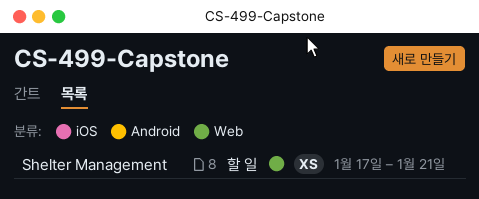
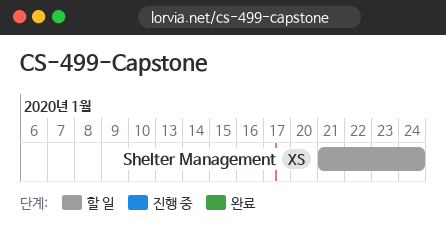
Shelter Management, start: Jan 17 -> Jan 21
Shelter Management, due: Jan 21 -> Jan 24

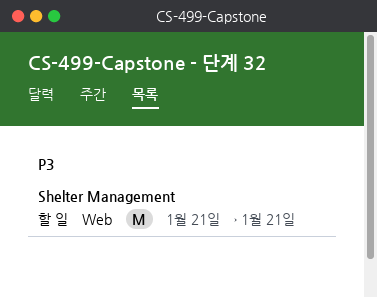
Shelter Management, estimate: XS -> M
Shelter Management, due: Jan 24 -> Jan 21

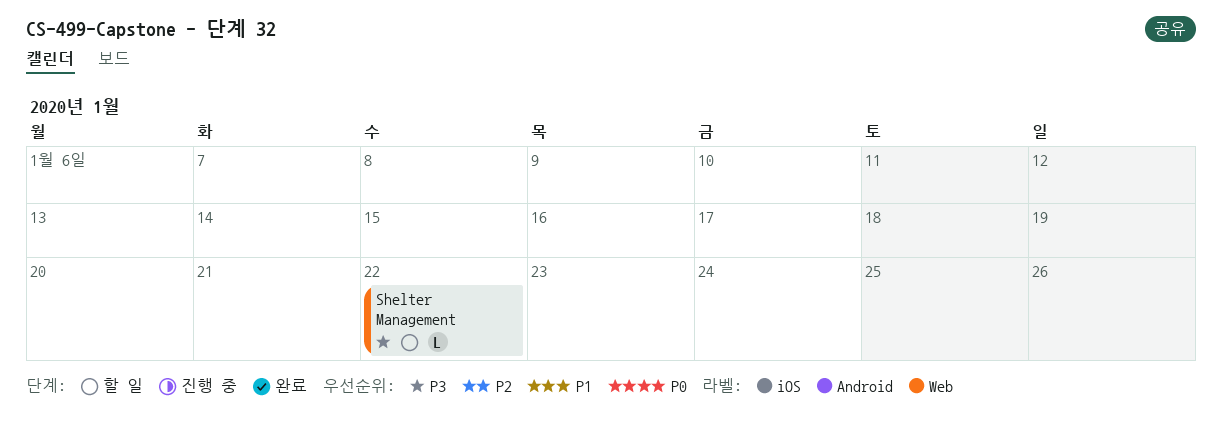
Shelter Management, estimate: M -> L
Shelter Management, due: Jan 21 -> Jan 22

